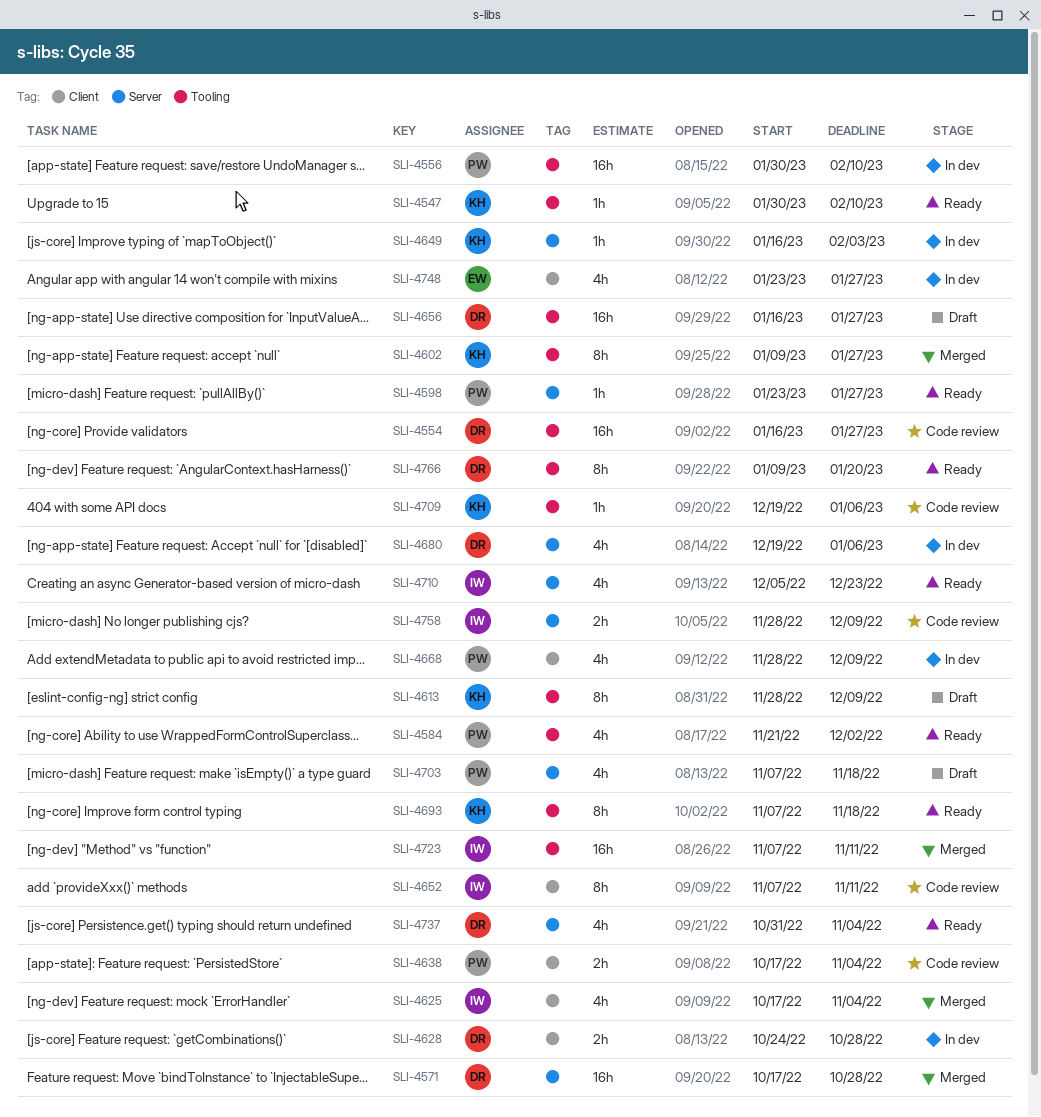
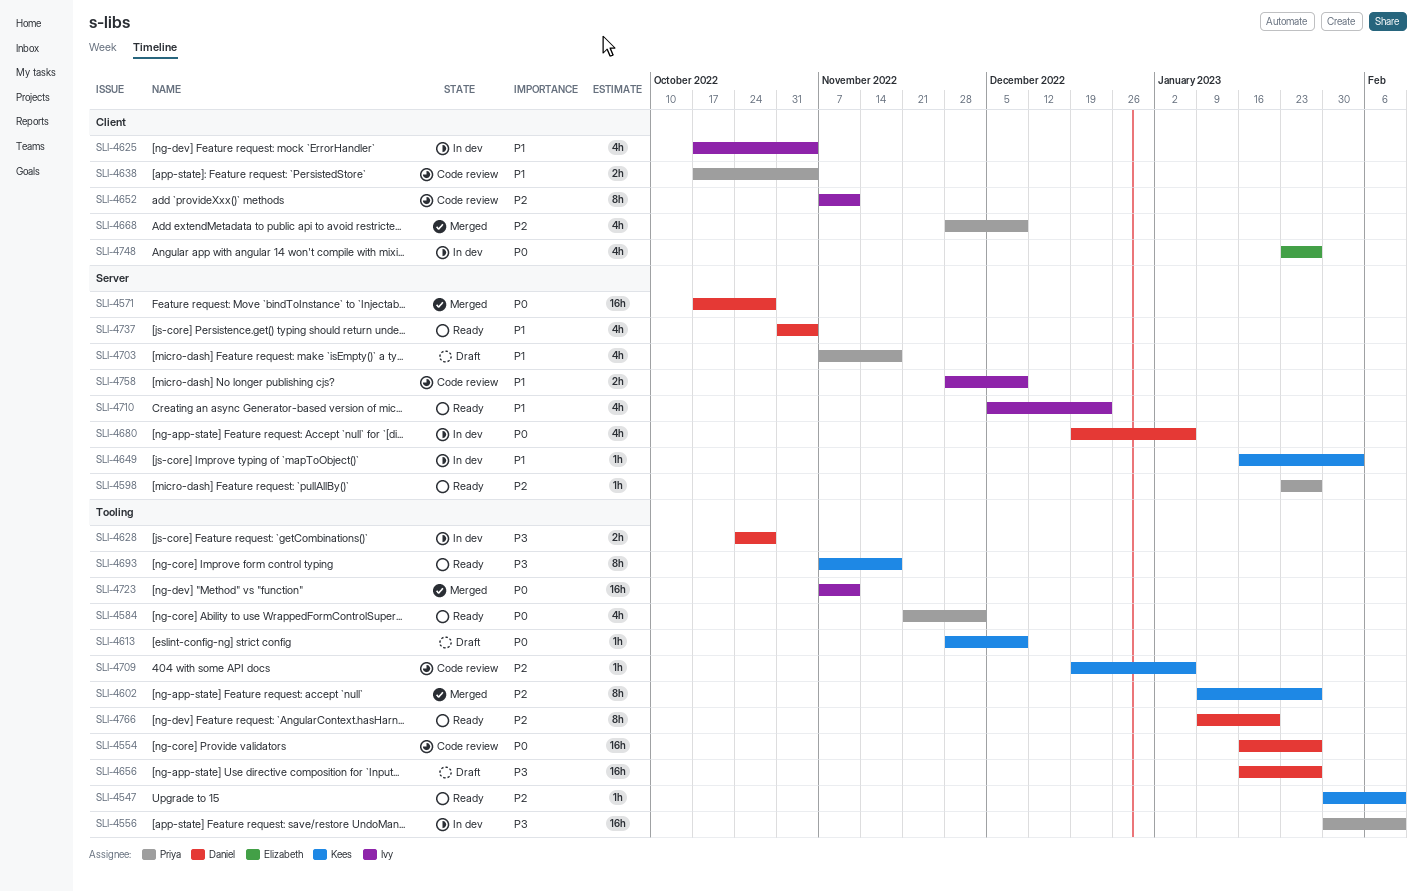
SLI-4613, estimate: 8h -> 1h
SLI-4625, status: Merged -> In dev
SLI-4628, label: Client -> Tooling
SLI-4668, status: In dev -> Merged

